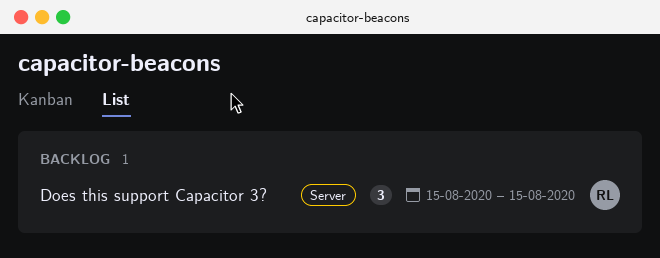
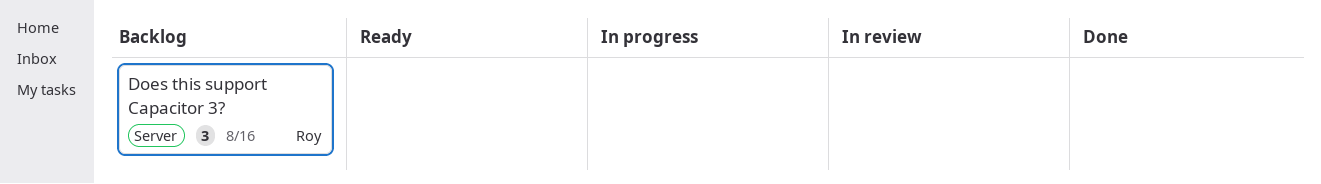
Does this support Capacitor 3?, due: Aug 15 -> Aug 16

